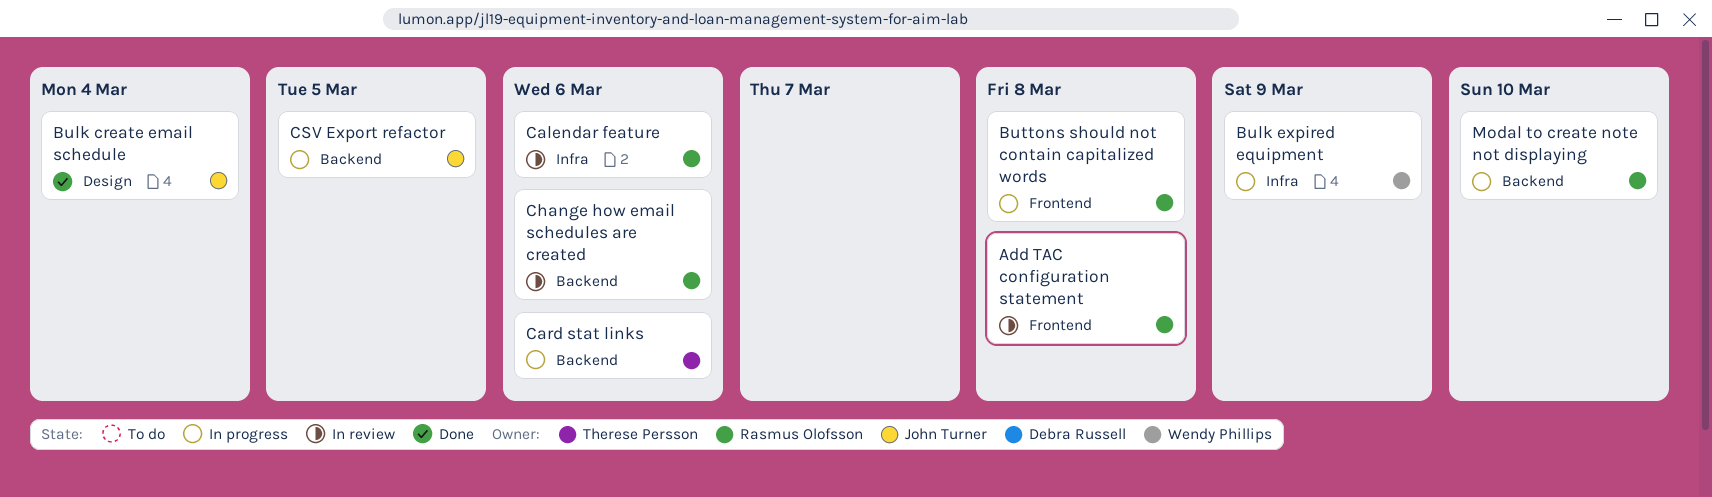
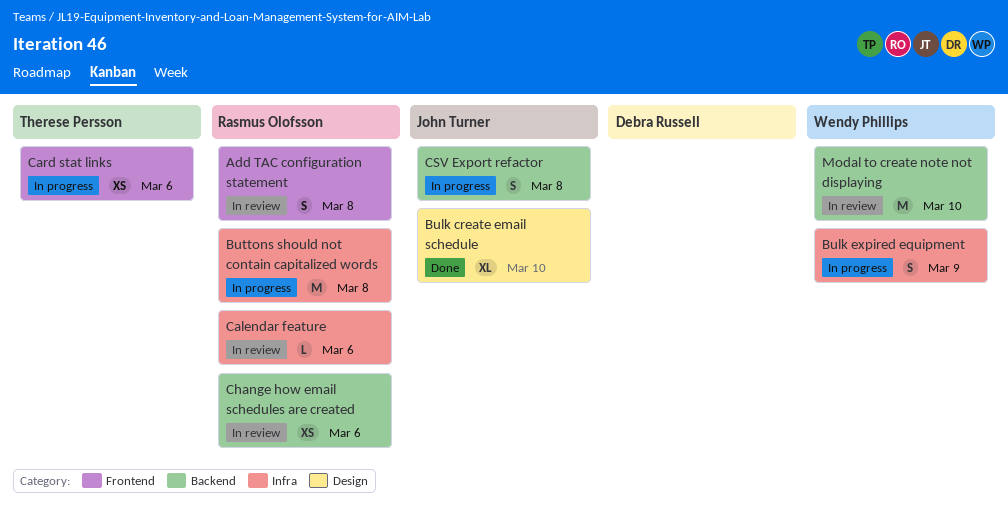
Bulk create email schedule, due: Mar 4 -> Mar 10
Buttons should not contain capitalized words, label: Frontend -> Infra
Card stat links, label: Backend -> Frontend
CSV Export refactor, due: Mar 5 -> Mar 8
Modal to create note not displaying, status: In progress -> In review
Modal to create note not displaying, owner: Rasmus Olofsson -> Wendy Phillips

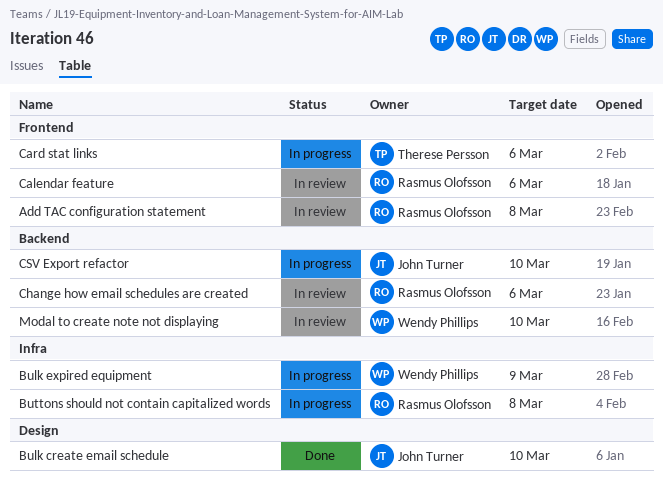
Calendar feature, label: Infra -> Frontend
CSV Export refactor, due: Mar 8 -> Mar 10

